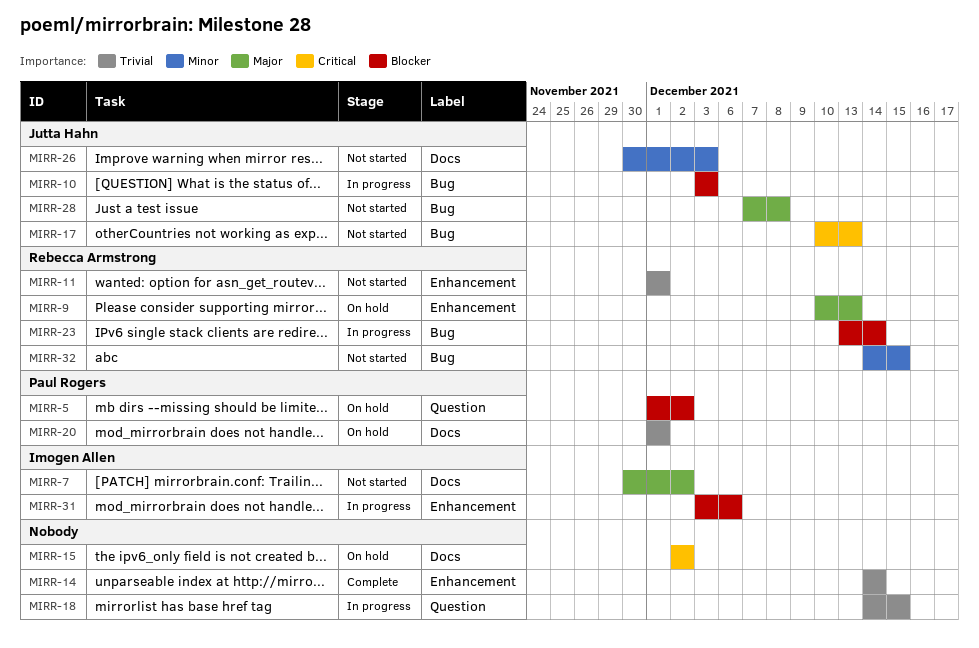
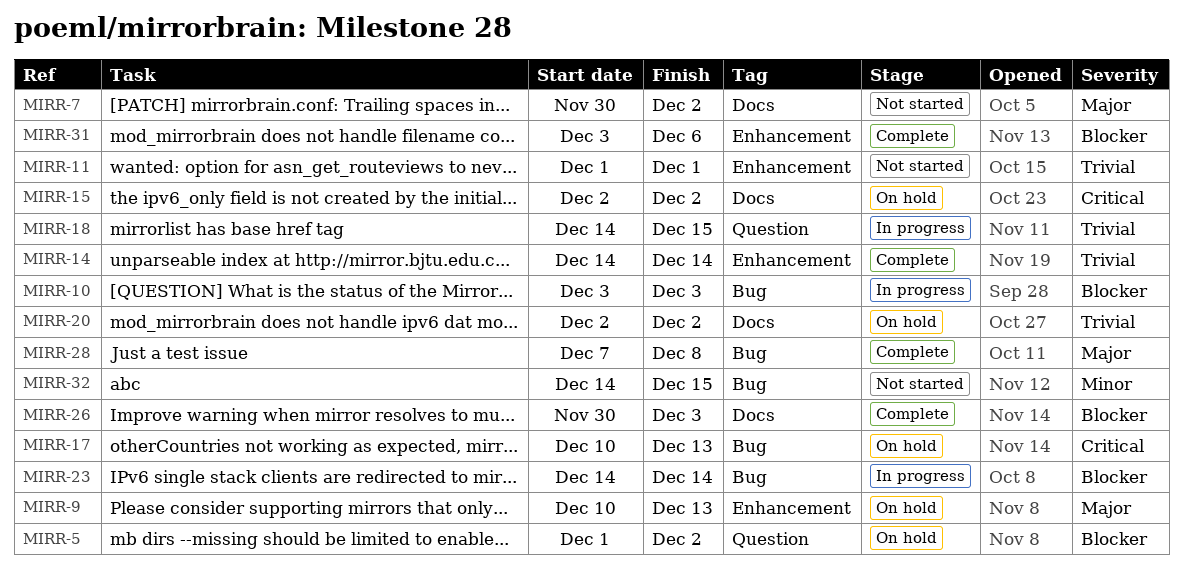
MIRR-17, status: Not started -> On hold
MIRR-20, start: Dec 1 -> Dec 2
MIRR-20, due: Dec 1 -> Dec 2
MIRR-23, start: Dec 13 -> Dec 14
MIRR-26, status: Not started -> Complete
MIRR-26, priority: Minor -> Blocker
MIRR-28, status: Not started -> Complete
MIRR-31, status: In progress -> Complete

